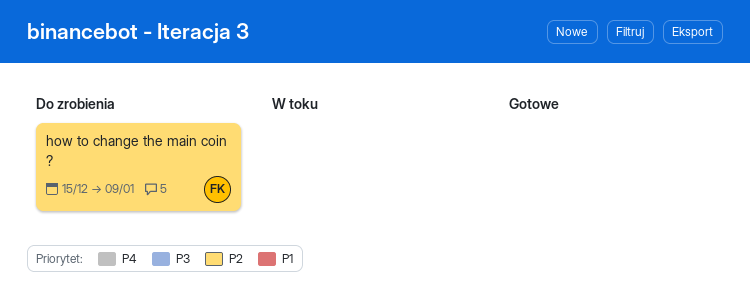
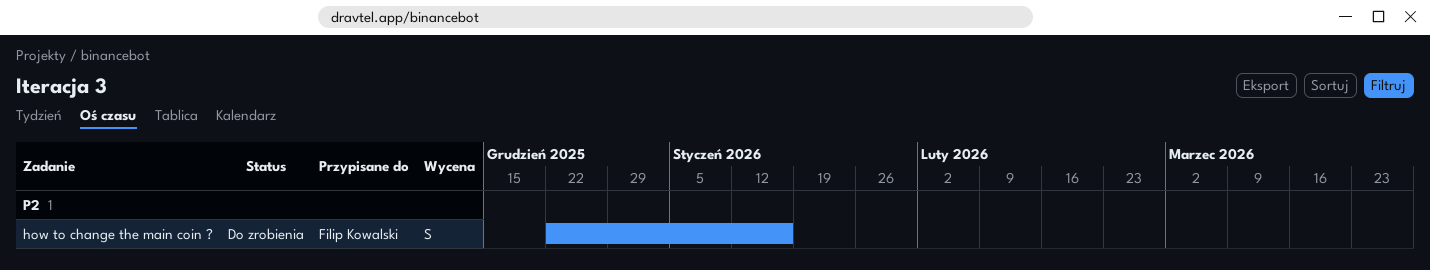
how to change the main coin ?, start: Dec 15 -> Dec 22
how to change the main coin ?, due: Jan 9 -> Jan 16

